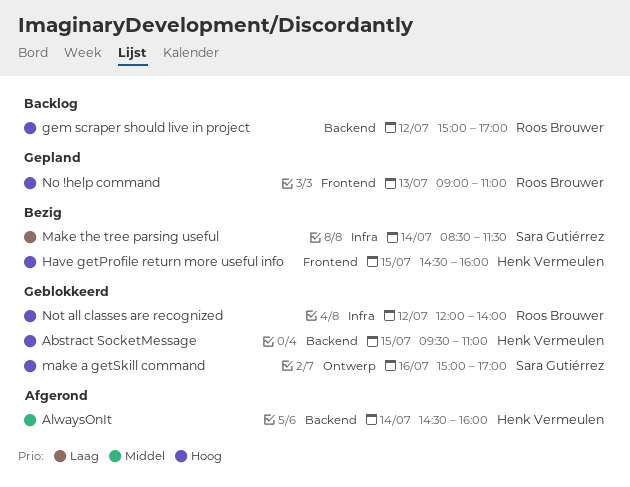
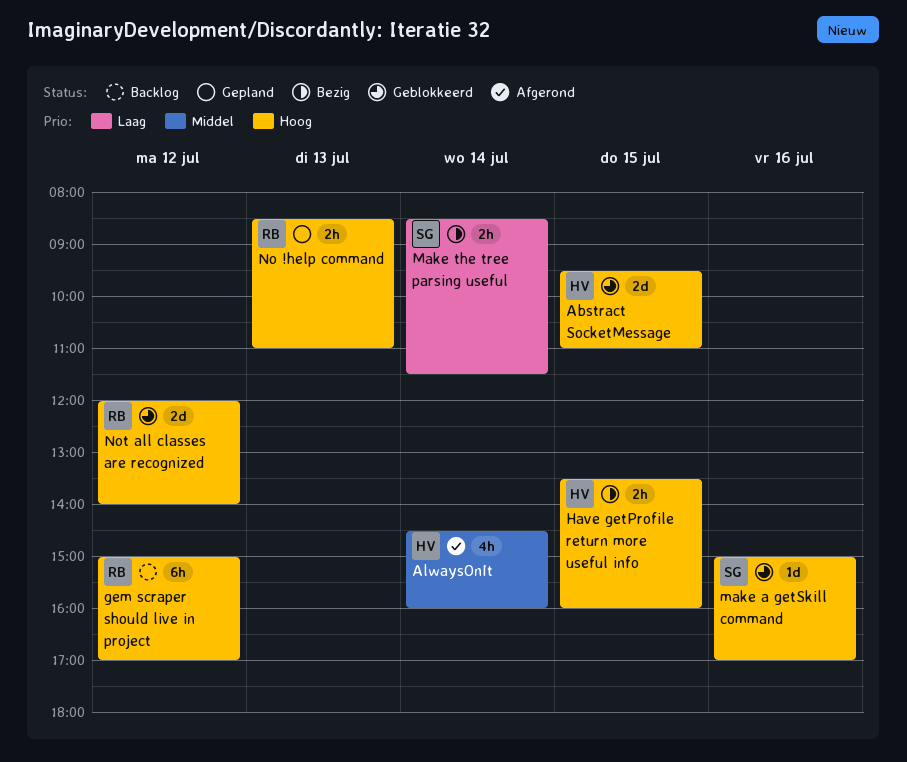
Have getProfile return more useful info, begins: 14:30 -> 13:30
No !help command, begins: 09:00 -> 08:30

